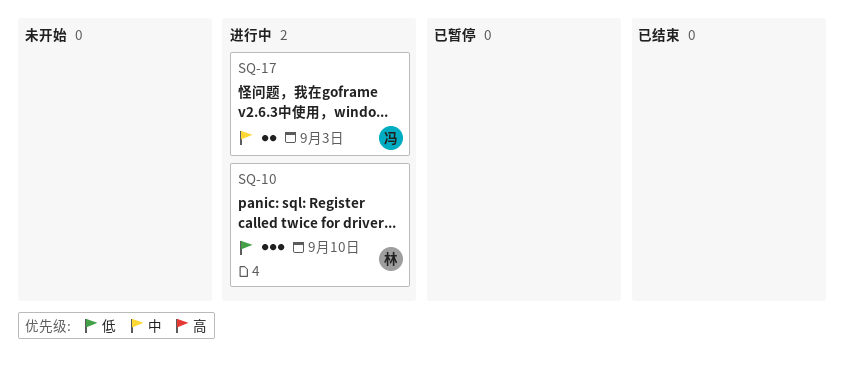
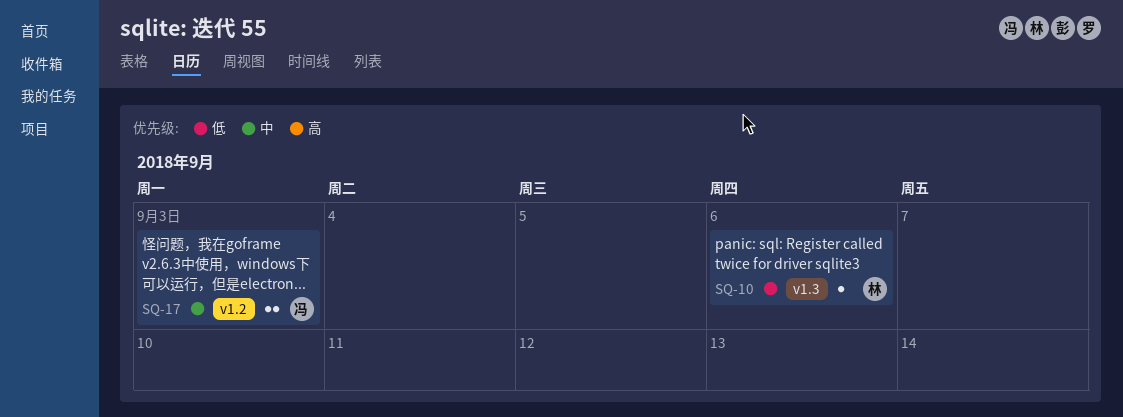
SQ-10, estimate: 3 -> 1
SQ-10, due: Sep 10 -> Sep 6

